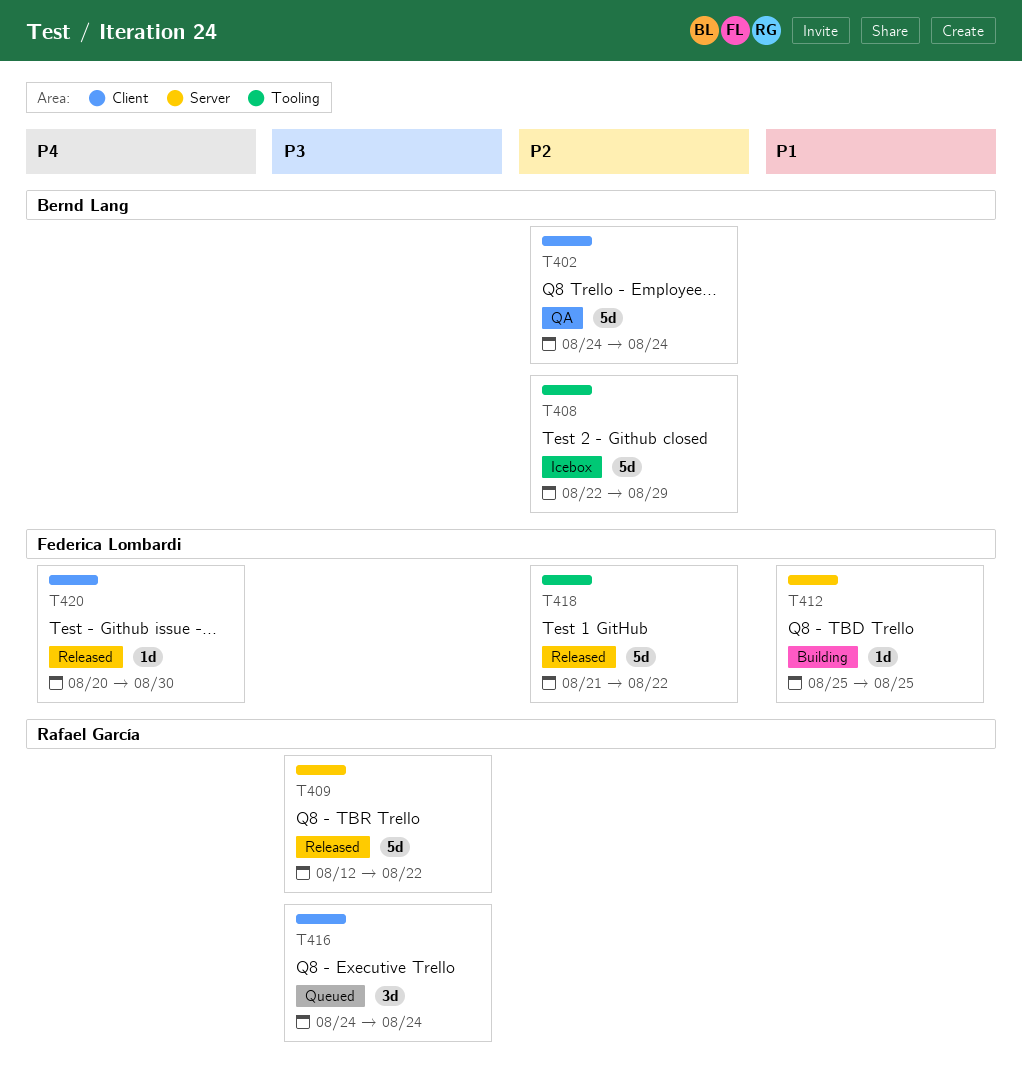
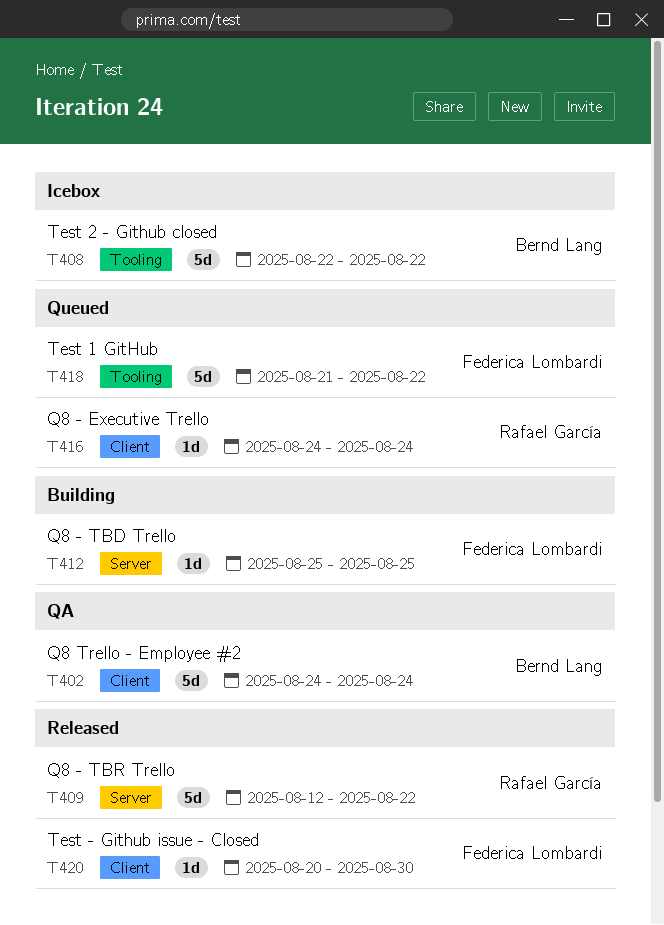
T408, due: Aug 29 -> Aug 22
T416, estimate: 3d -> 1d
T418, status: Released -> Queued

